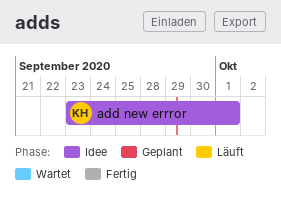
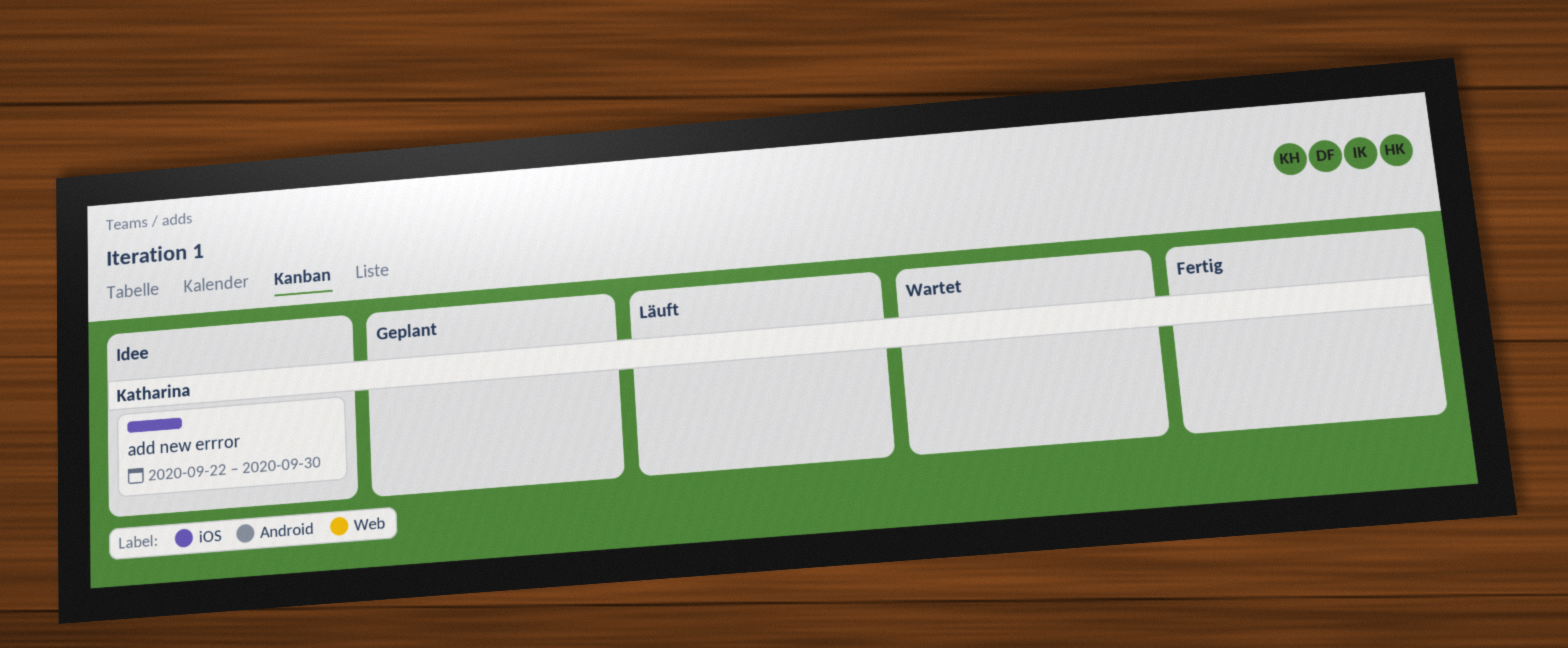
add new errror, start: Sep 23 -> Sep 22
add new errror, due: Oct 1 -> Sep 30

